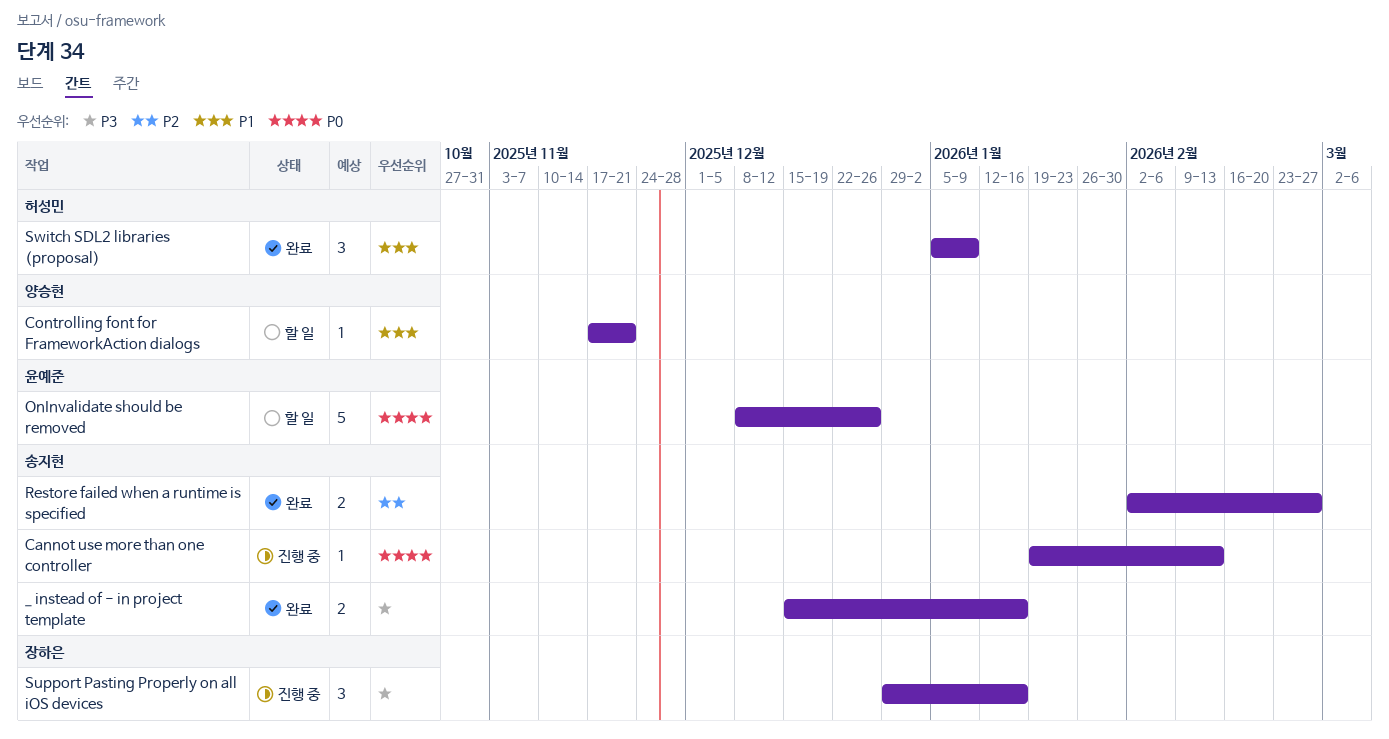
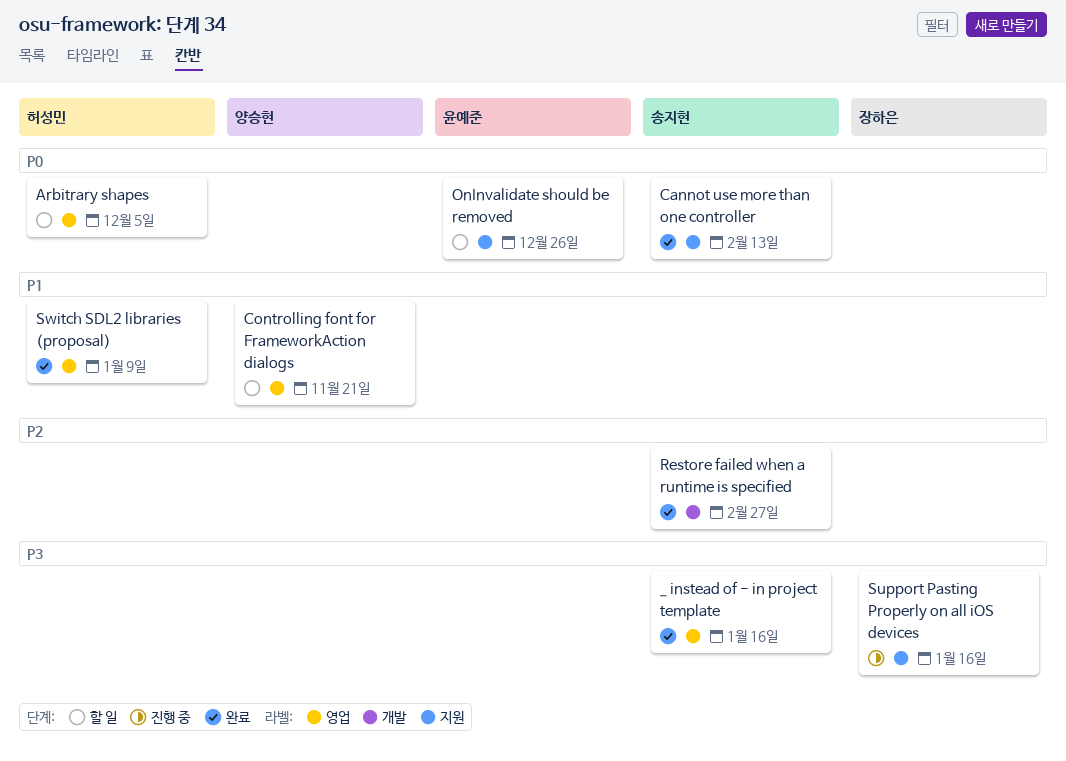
Arbitrary shapes: none -> present
Cannot use more than one controller, status: 진행 중 -> 완료

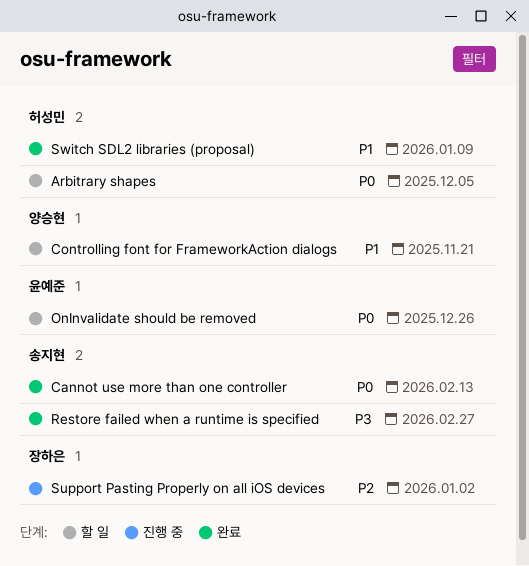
_ instead of - in project template: present -> none
Restore failed when a runtime is specified, priority: P2 -> P3
Support Pasting Properly on all iOS devices, priority: P3 -> P2
Support Pasting Properly on all iOS devices, due: Jan 16 -> Jan 2

